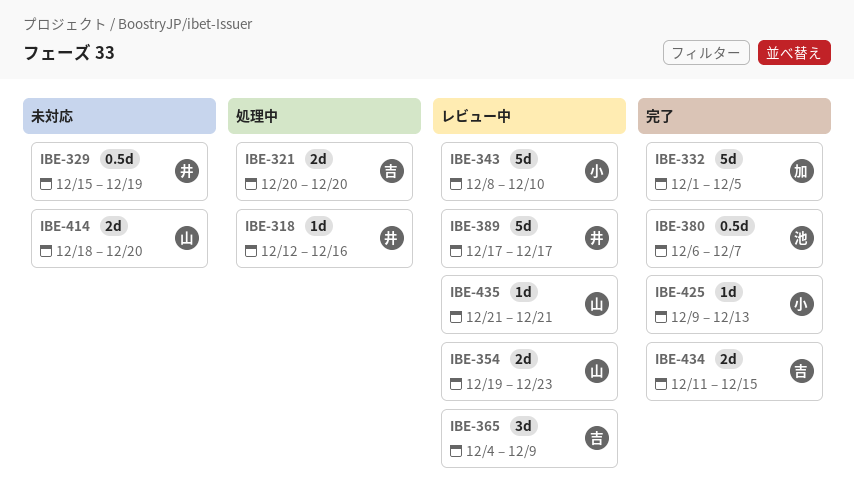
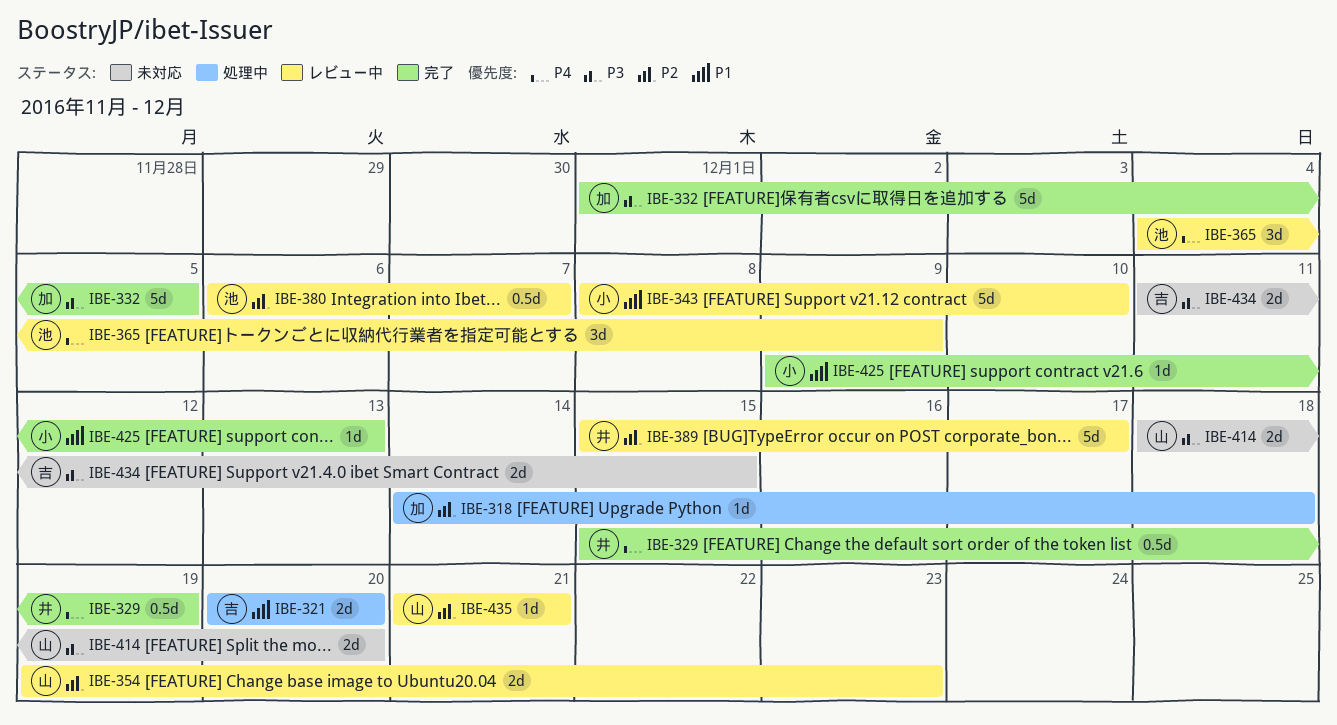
IBE-318, owner: 井 -> 加
IBE-318, start: Dec 12 -> Dec 14
IBE-318, due: Dec 16 -> Dec 18
IBE-329, status: 未対応 -> 完了
IBE-365, owner: 吉 -> 池
IBE-380, status: 完了 -> レビュー中
IBE-389, start: Dec 17 -> Dec 15
IBE-434, status: 完了 -> 未対応

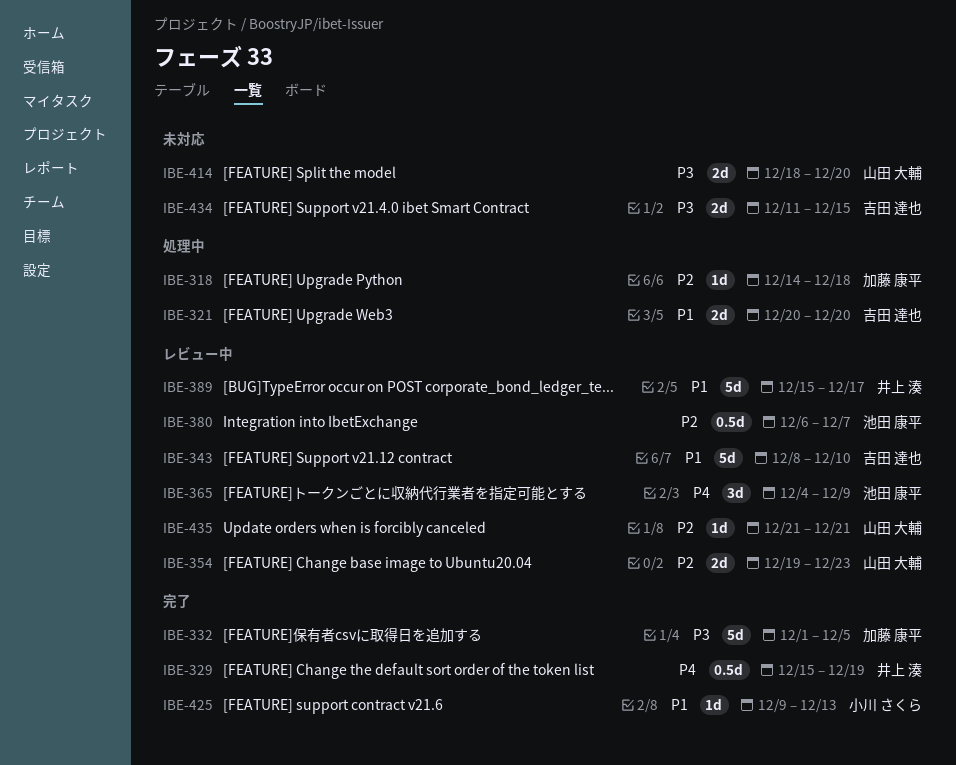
IBE-343, owner: 小川 さくら -> 吉田 達也
IBE-389, priority: P2 -> P1

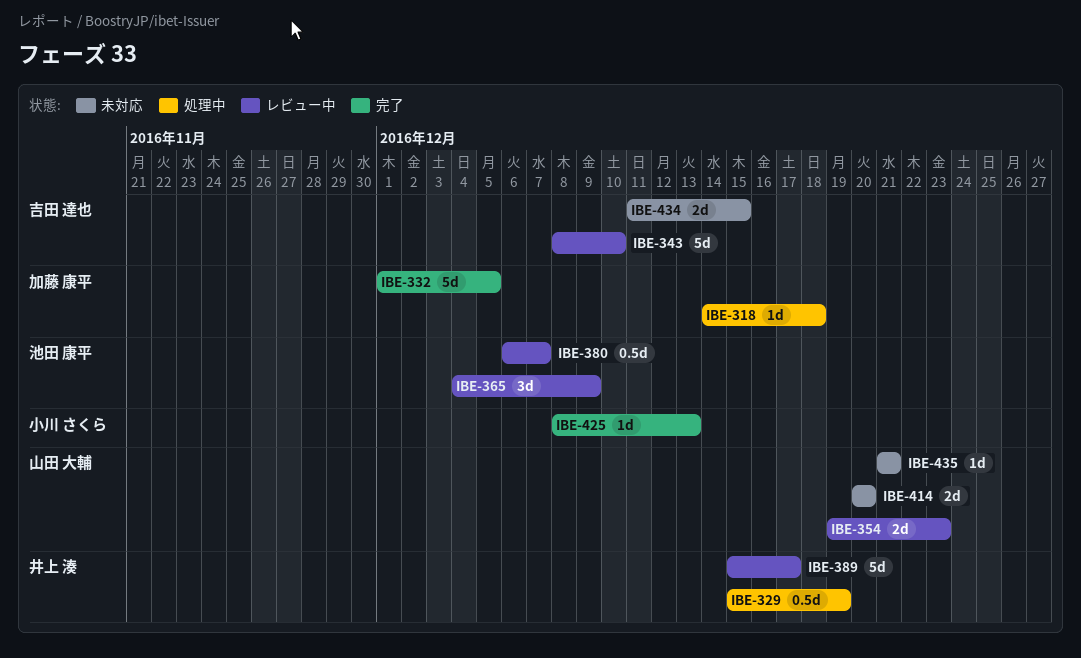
IBE-321: present -> none
IBE-329, status: 完了 -> 処理中
IBE-414, start: Dec 18 -> Dec 20
IBE-425, start: Dec 9 -> Dec 8
IBE-435, status: レビュー中 -> 未対応

